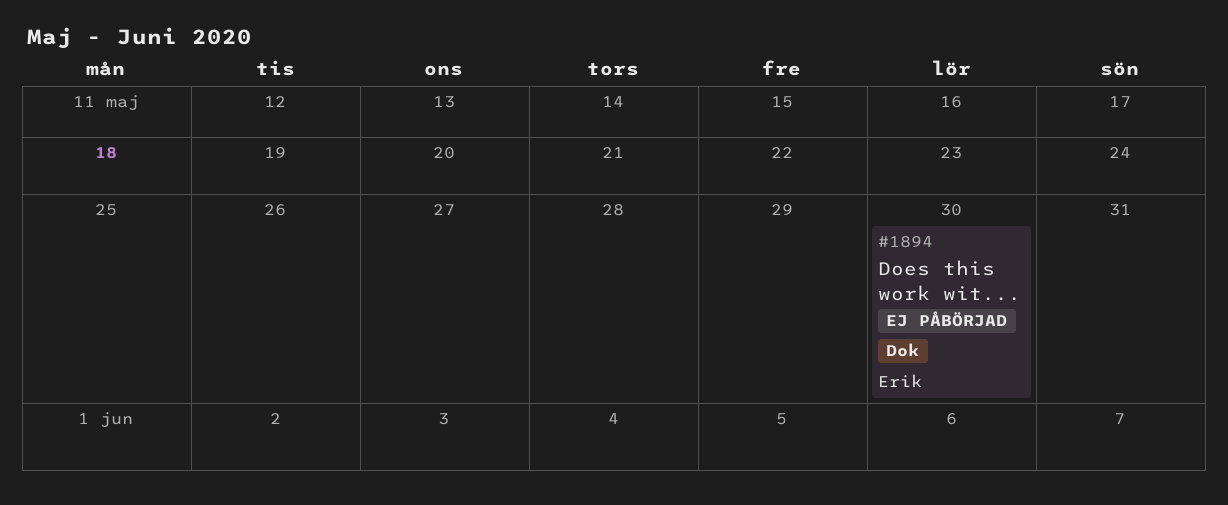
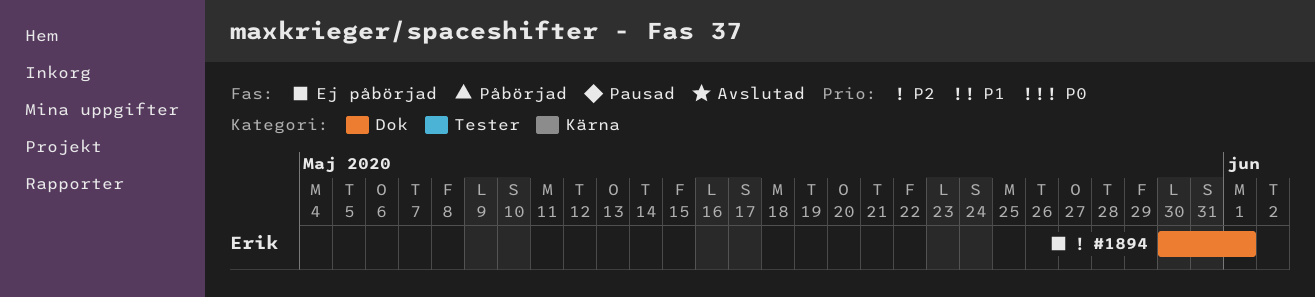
#1894, due: May 30 -> Jun 1

